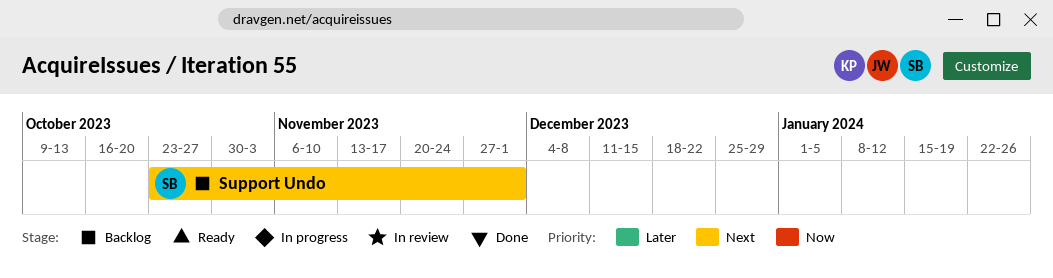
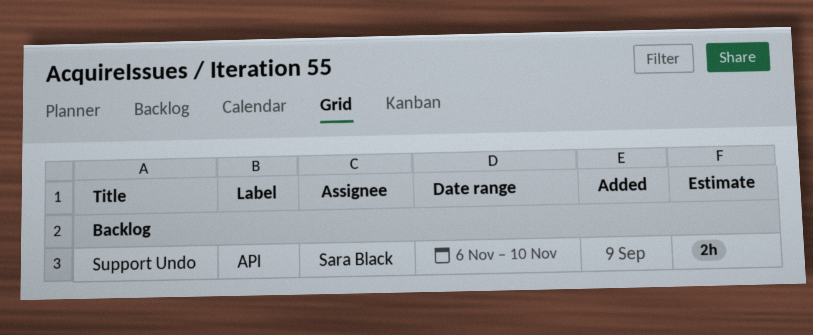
Support Undo, start: Oct 23 -> Nov 6
Support Undo, due: Dec 1 -> Nov 10

